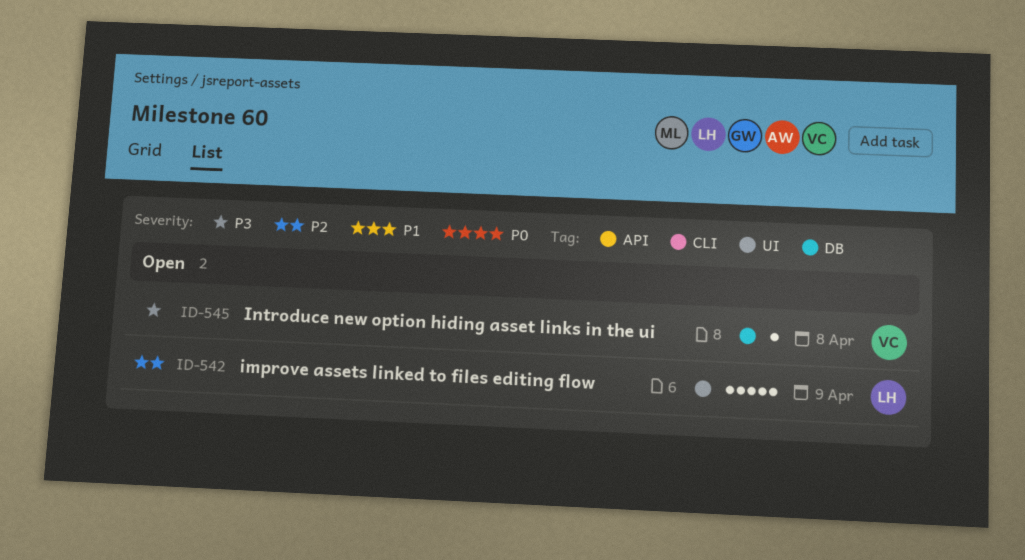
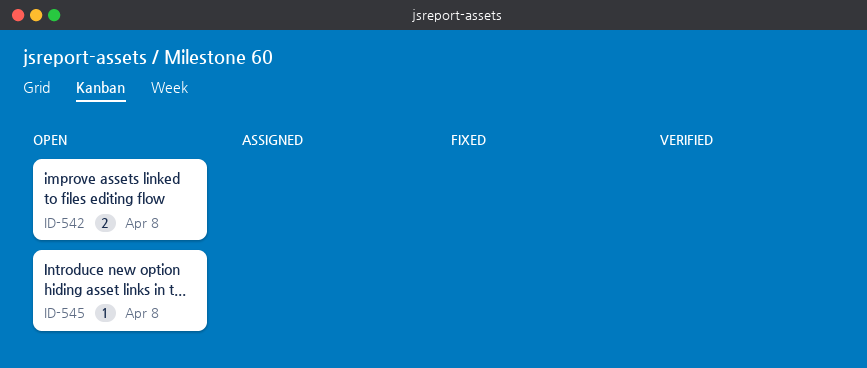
ID-542, estimate: 5 -> 2
ID-542, due: Apr 9 -> Apr 8

